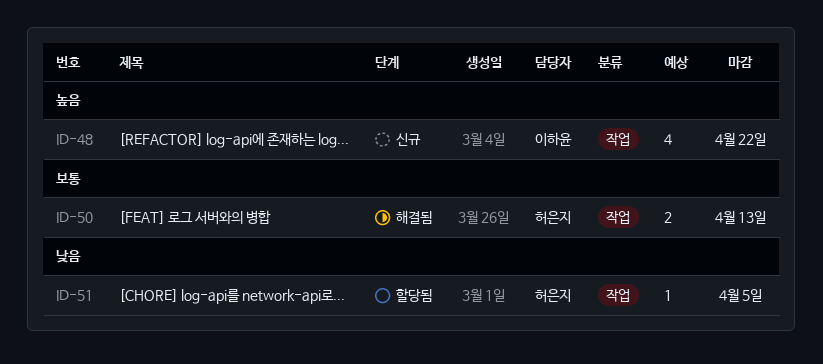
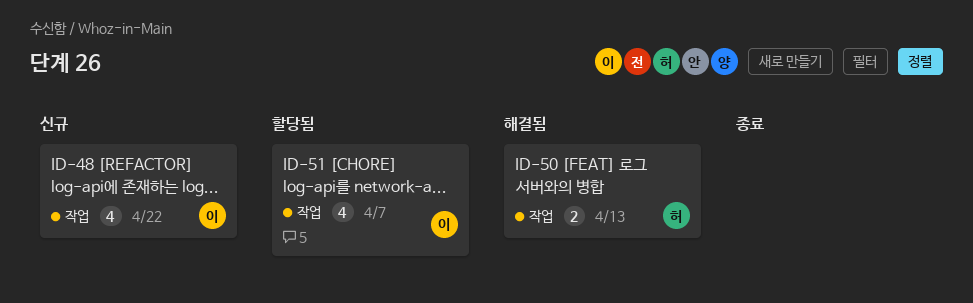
ID-51, owner: 허은지 -> 이하윤
ID-51, estimate: 1 -> 4
ID-51, due: Apr 5 -> Apr 7

